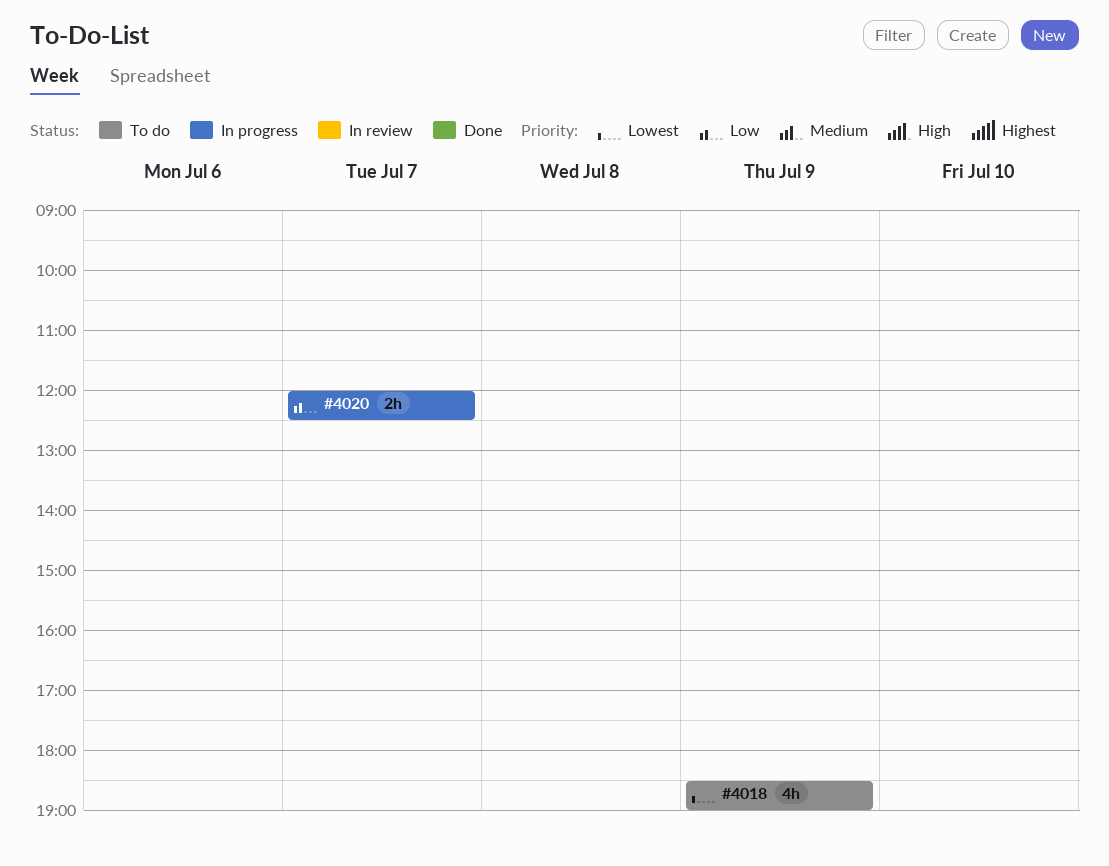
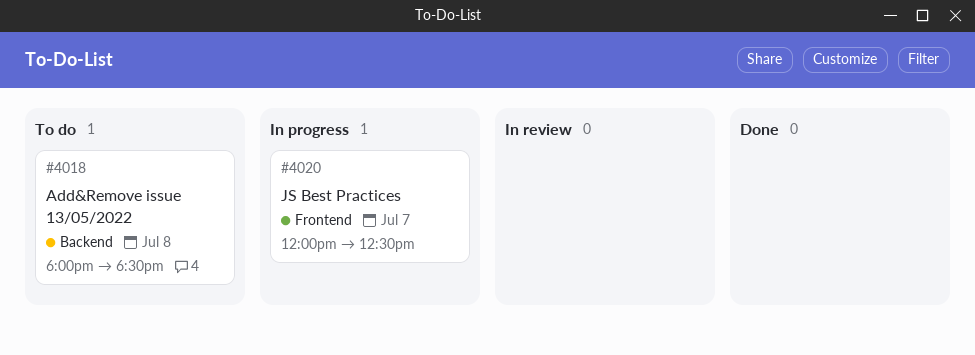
#4018, day: Jul 9 -> Jul 8
#4018, begins: 18:30 -> 18:00
#4018, ends: 19:00 -> 18:30

